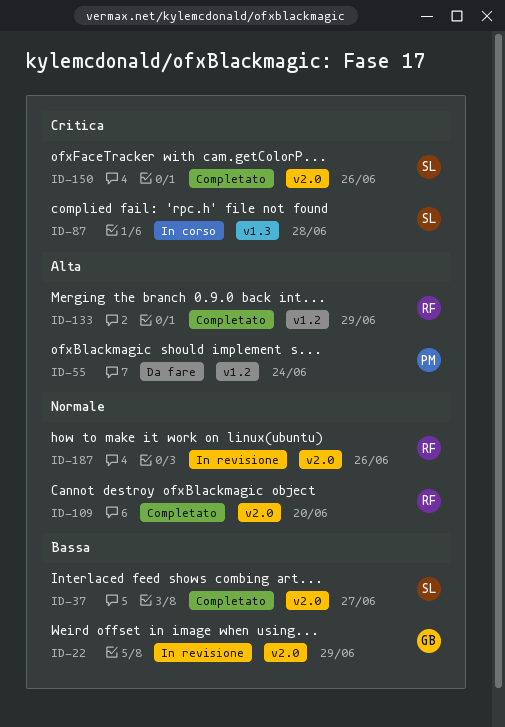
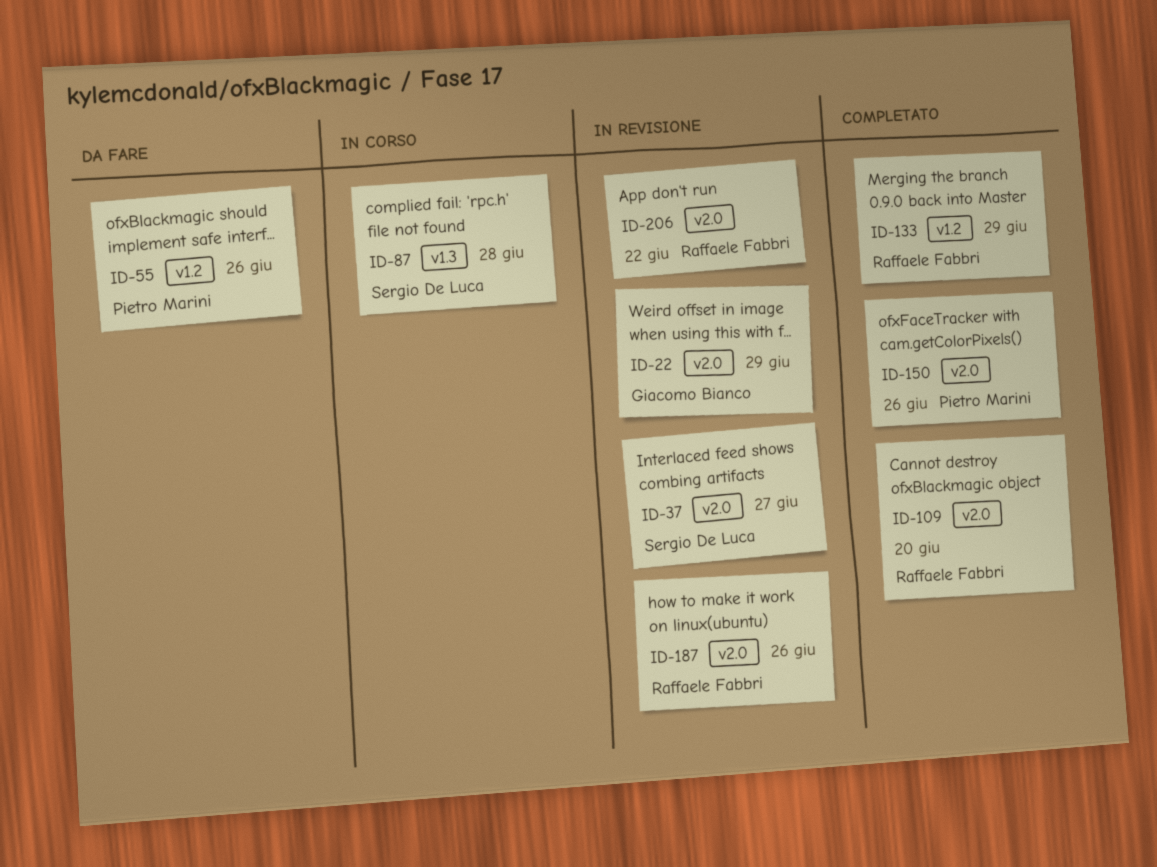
ID-37, status: Completato -> In revisione
ID-55, due: Jun 24 -> Jun 26
ID-150, owner: Sergio De Luca -> Pietro Marini
ID-206: none -> present

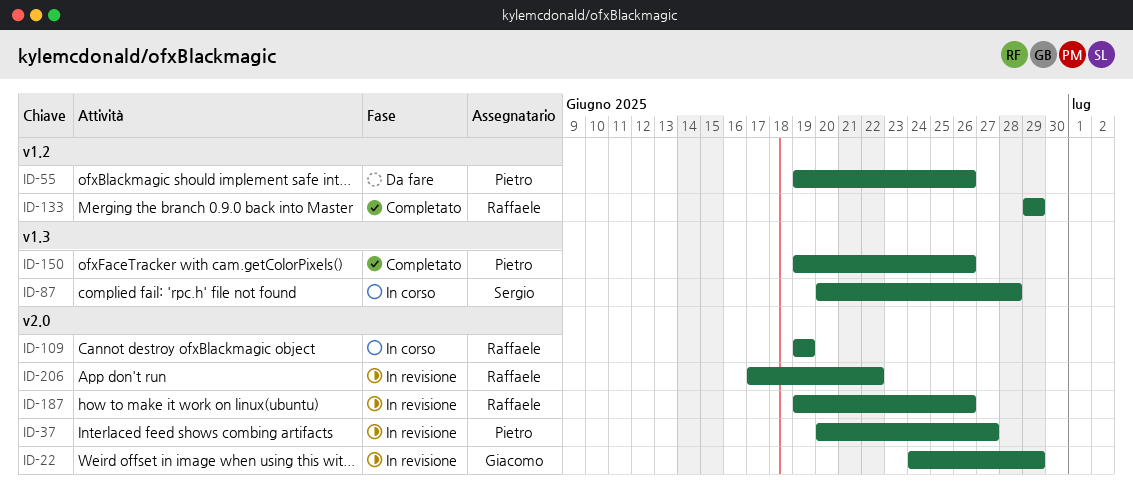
ID-37, owner: Sergio De Luca -> Pietro Marini
ID-109, status: Completato -> In corso
ID-109, due: Jun 20 -> Jun 19
ID-150, label: v2.0 -> v1.3

